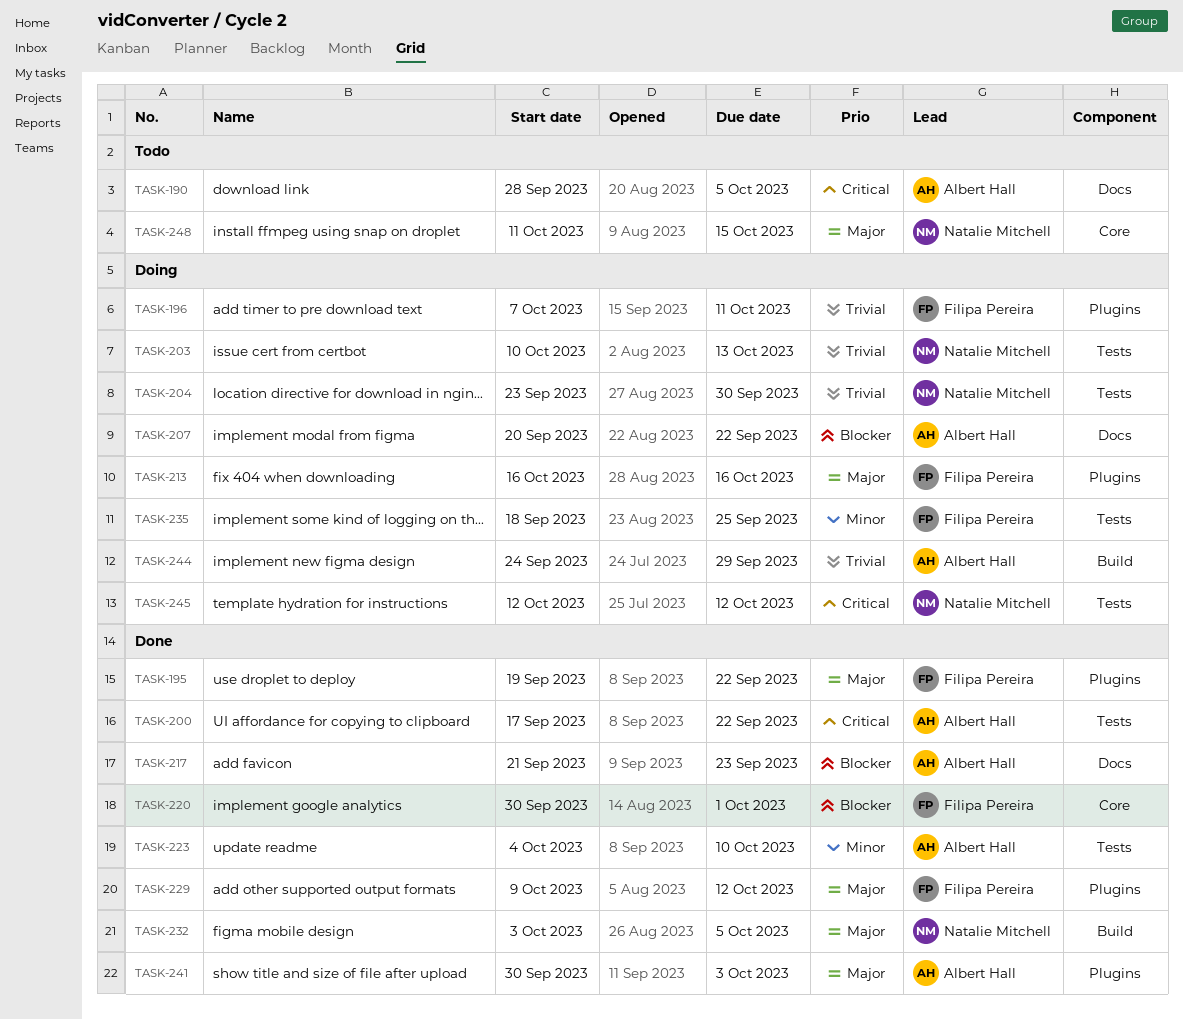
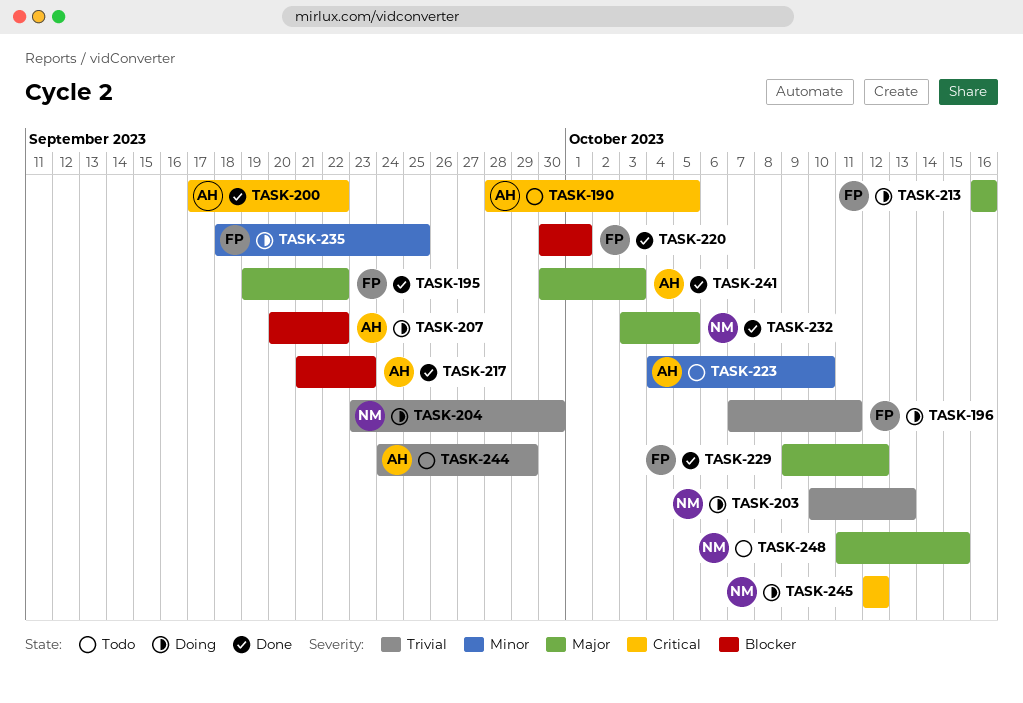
TASK-223, status: Done -> Todo
TASK-244, status: Doing -> Todo

